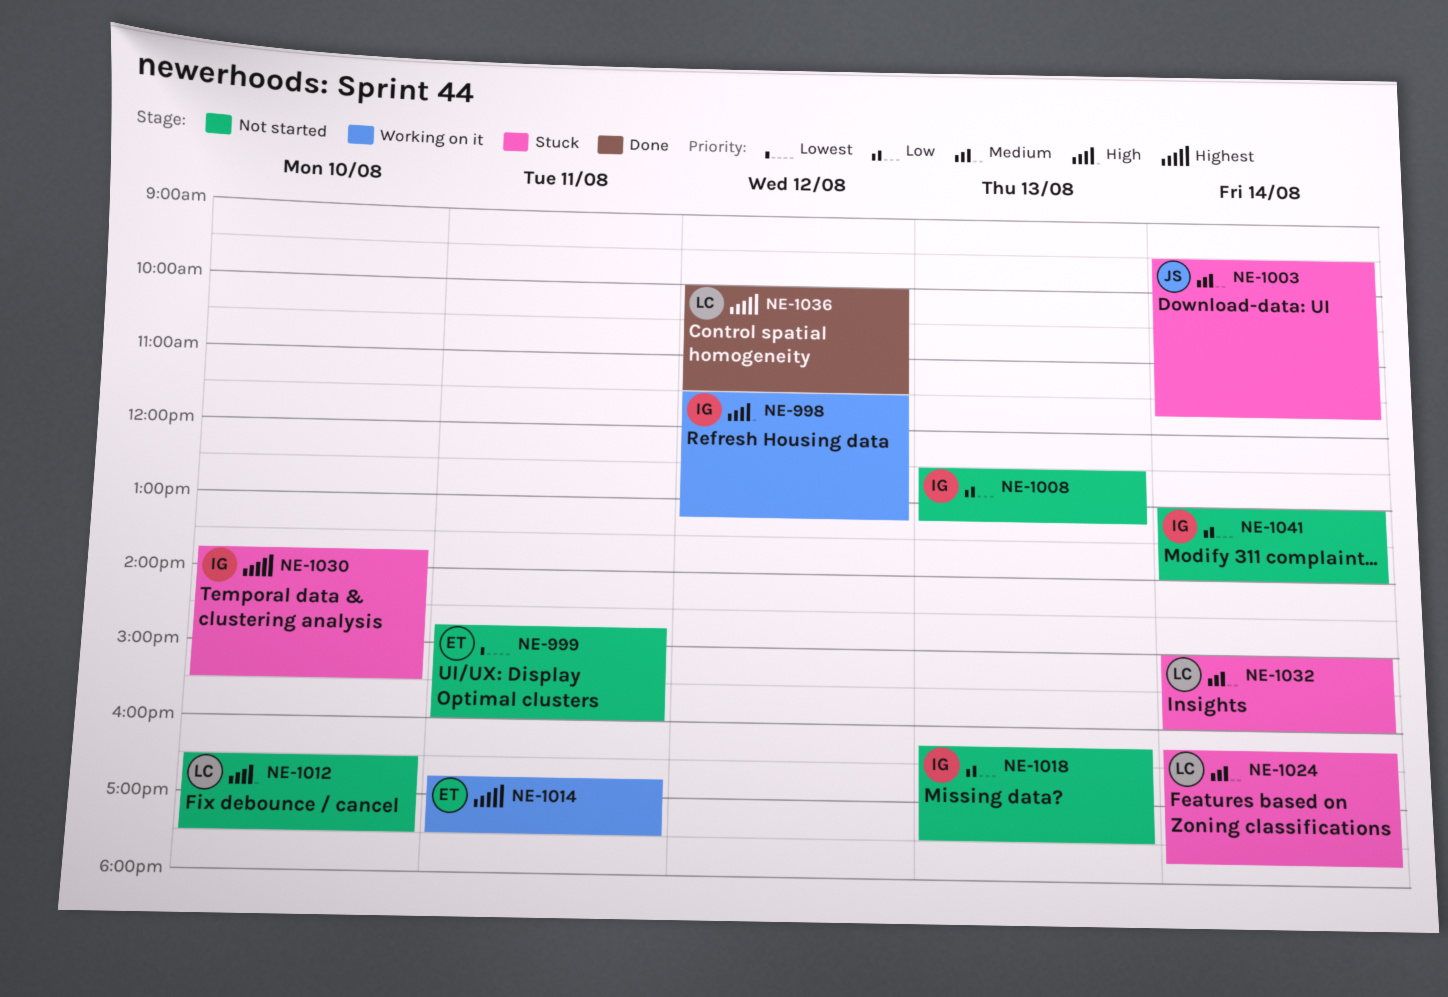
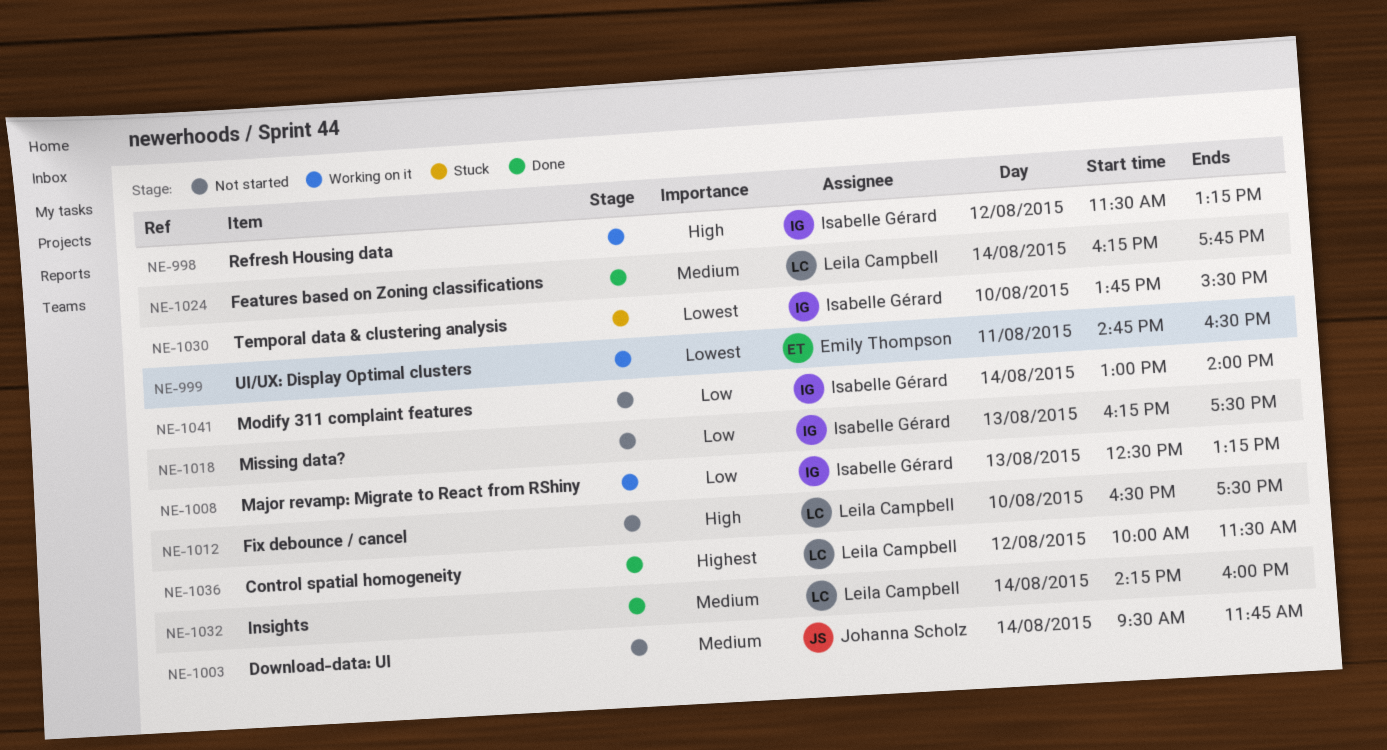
NE-999, status: Not started -> Working on it
NE-999, ends: 16:00 -> 16:30
NE-1003, status: Stuck -> Not started
NE-1008, status: Not started -> Working on it
NE-1014: present -> none
NE-1024, status: Stuck -> Done
NE-1030, priority: Highest -> Lowest
NE-1032, status: Stuck -> Done
NE-1032, begins: 15:00 -> 14:15

